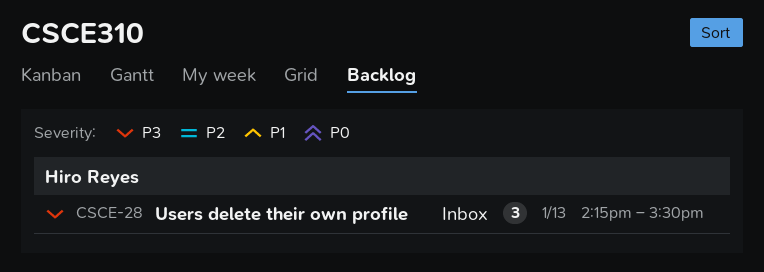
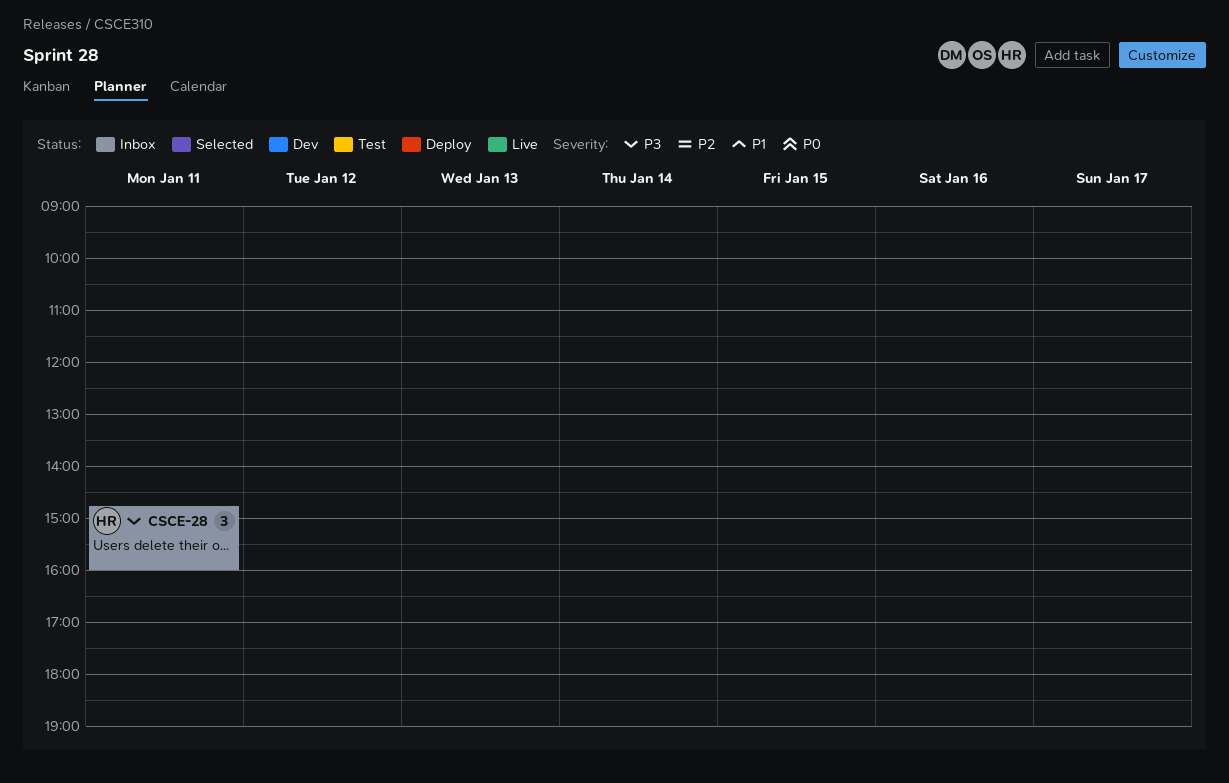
CSCE-28, day: Jan 13 -> Jan 11
CSCE-28, begins: 14:15 -> 14:45
CSCE-28, ends: 15:30 -> 16:00

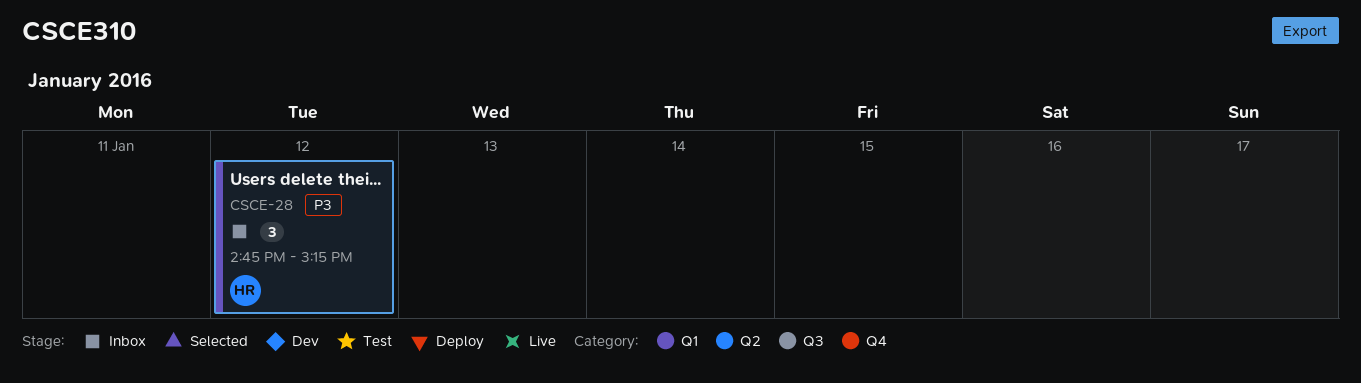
CSCE-28, day: Jan 11 -> Jan 12
CSCE-28, ends: 16:00 -> 15:15

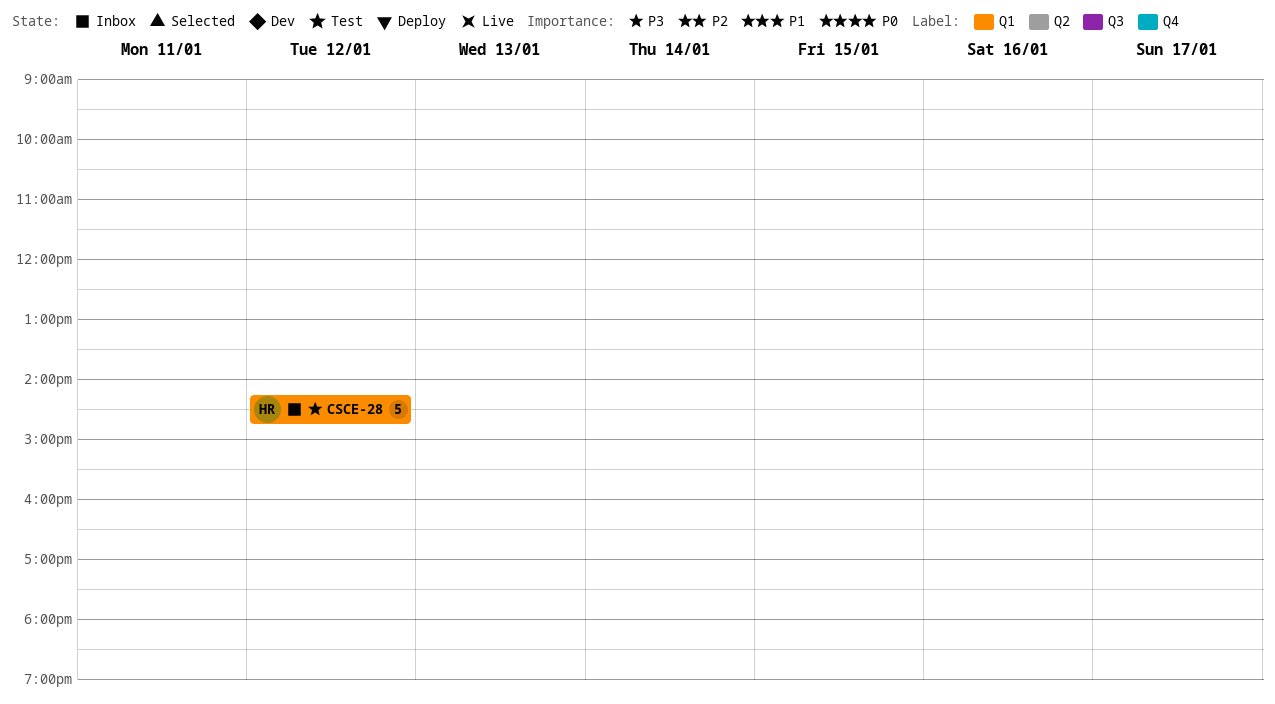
CSCE-28, estimate: 3 -> 5
CSCE-28, begins: 14:45 -> 14:15
CSCE-28, ends: 15:15 -> 14:45

